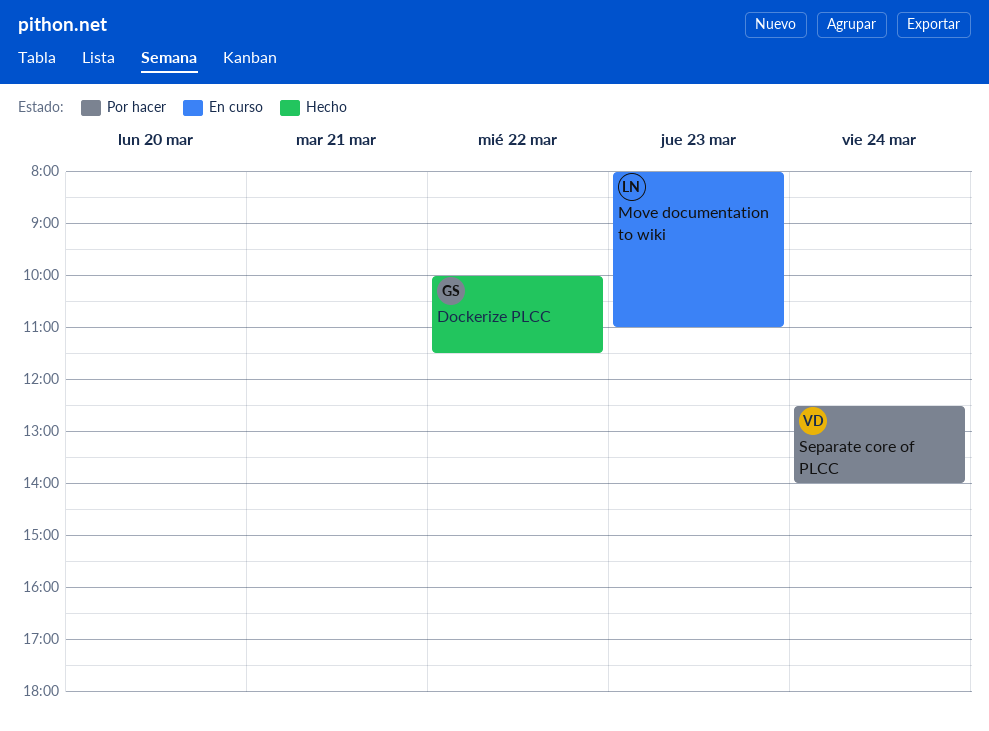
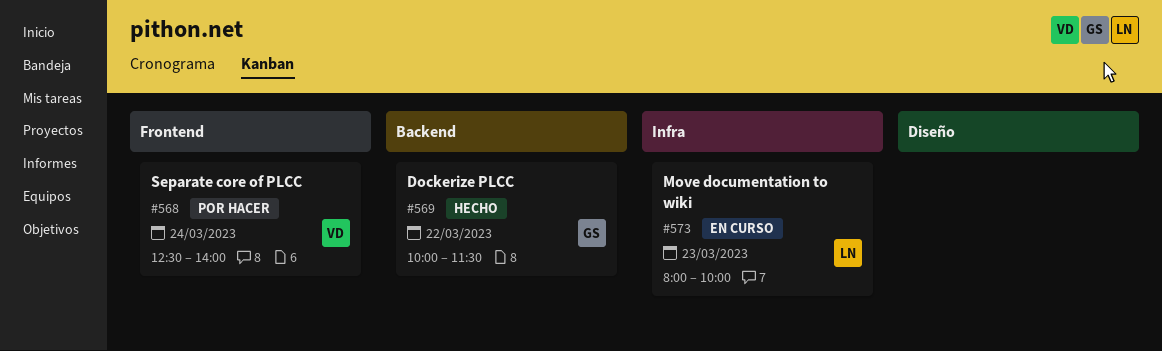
Move documentation to wiki, ends: 11:00 -> 10:00

